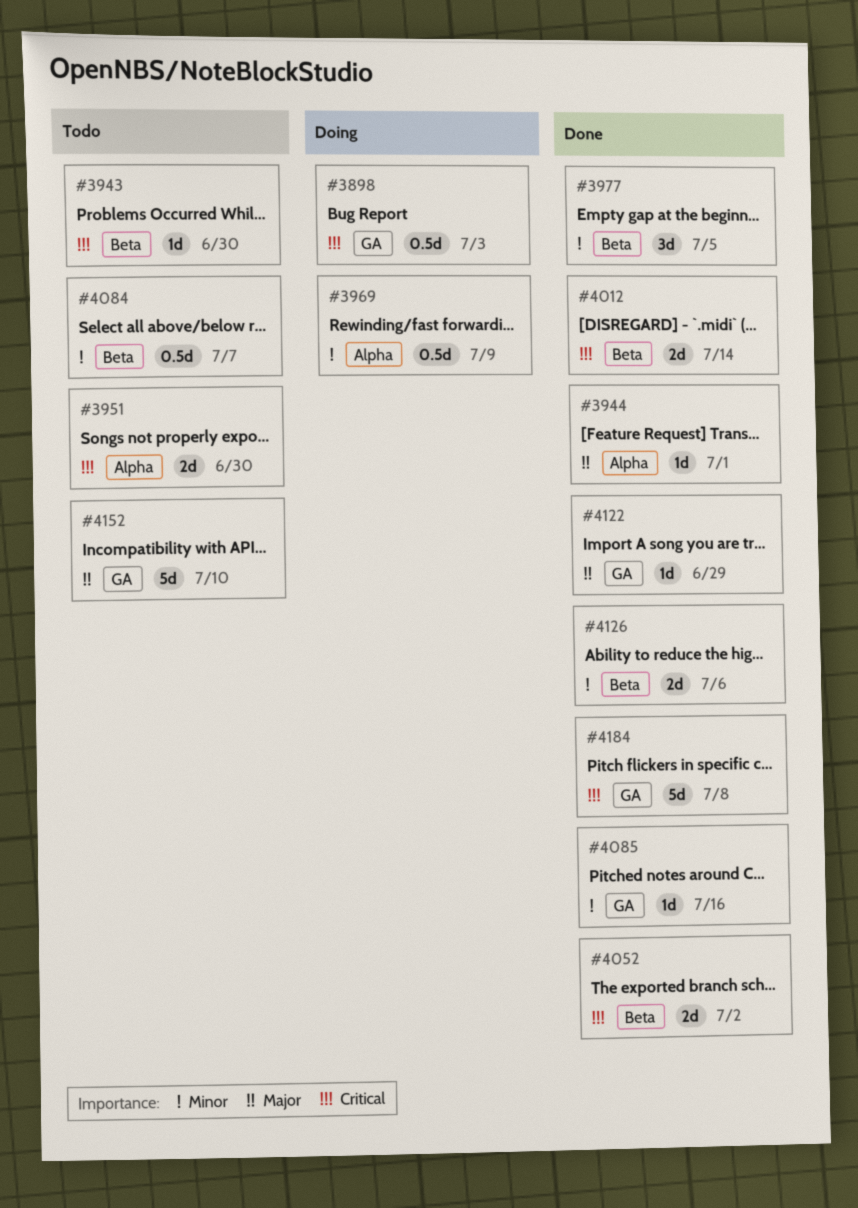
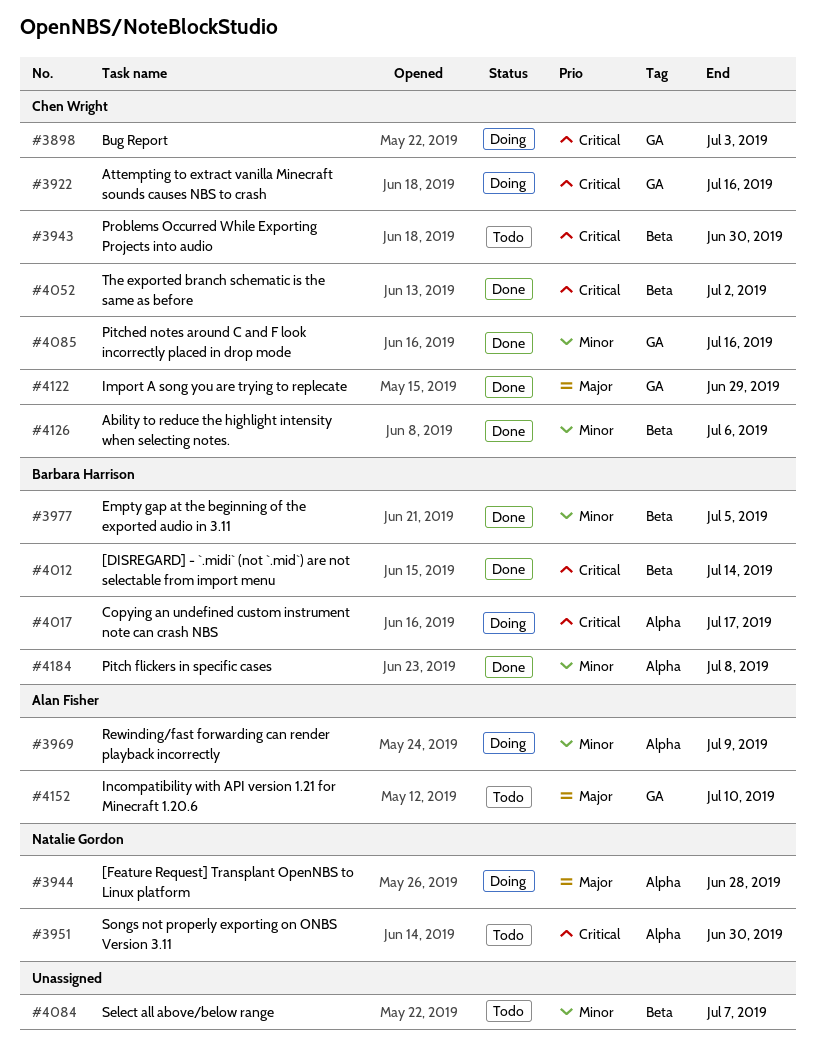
#3922: none -> present
#3944, status: Done -> Doing
#3944, due: Jul 1 -> Jun 28
#4017: none -> present
#4184, priority: Critical -> Minor
#4184, label: GA -> Alpha

